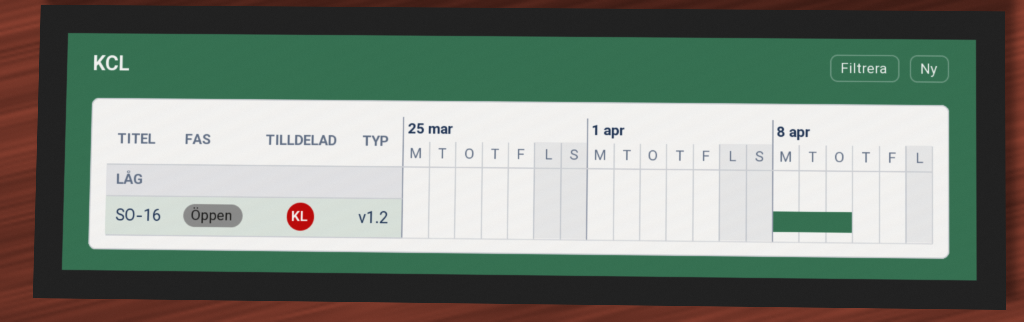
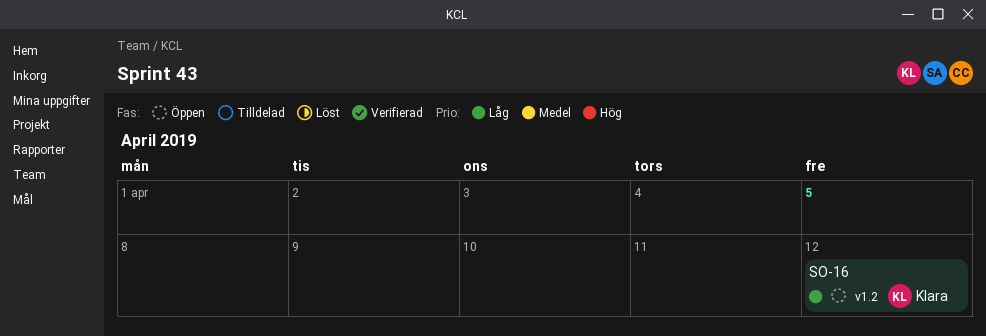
SO-16, due: Apr 10 -> Apr 12

